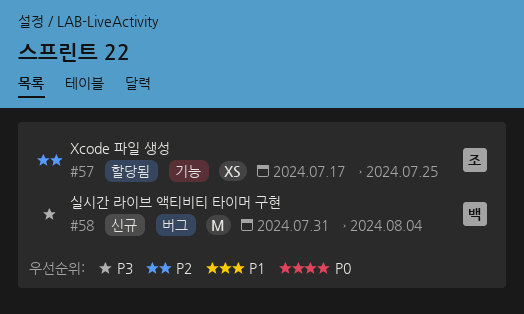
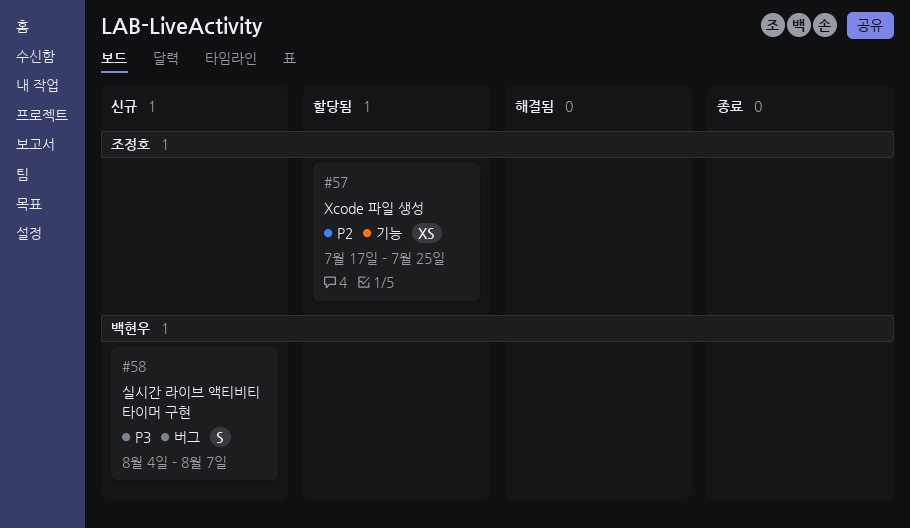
#58, estimate: M -> S
#58, start: Jul 31 -> Aug 4
#58, due: Aug 4 -> Aug 7

